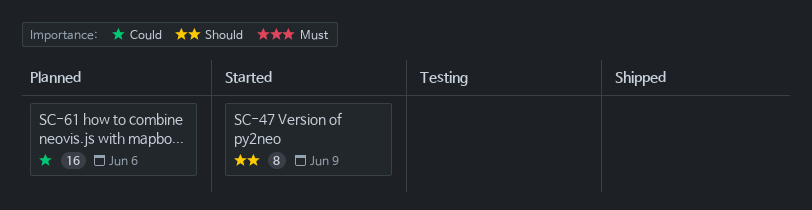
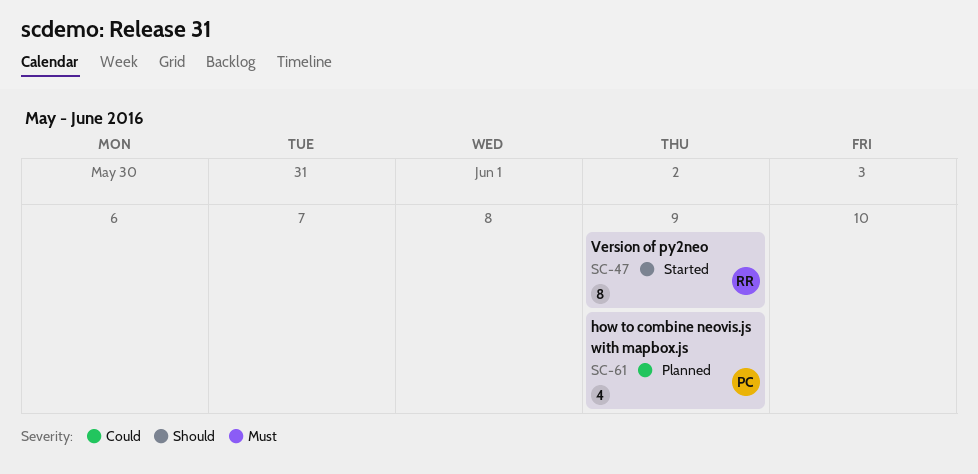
SC-61, estimate: 16 -> 4
SC-61, due: Jun 6 -> Jun 9

